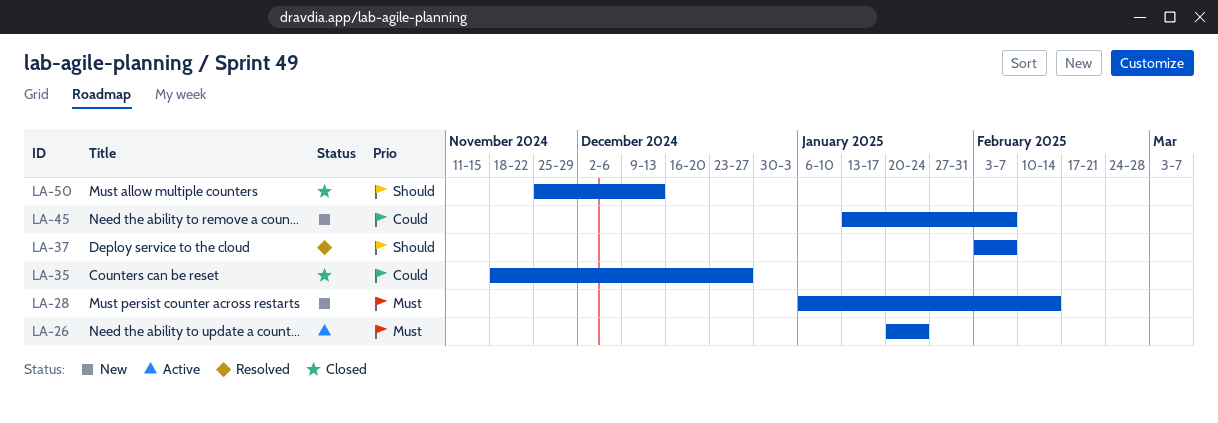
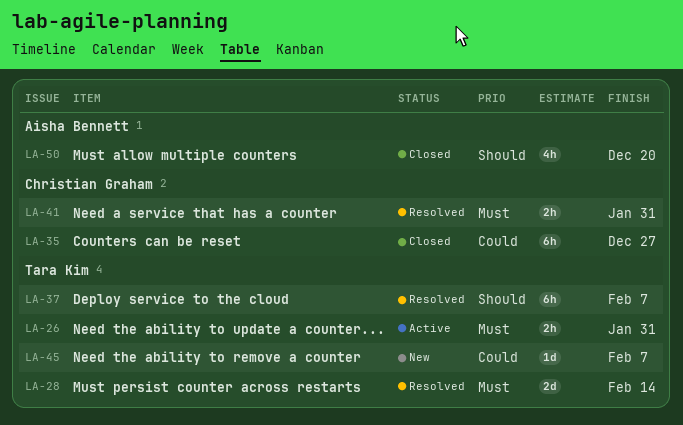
LA-26, due: Jan 24 -> Jan 31
LA-28, status: New -> Resolved
LA-41: none -> present
LA-50, due: Dec 13 -> Dec 20

